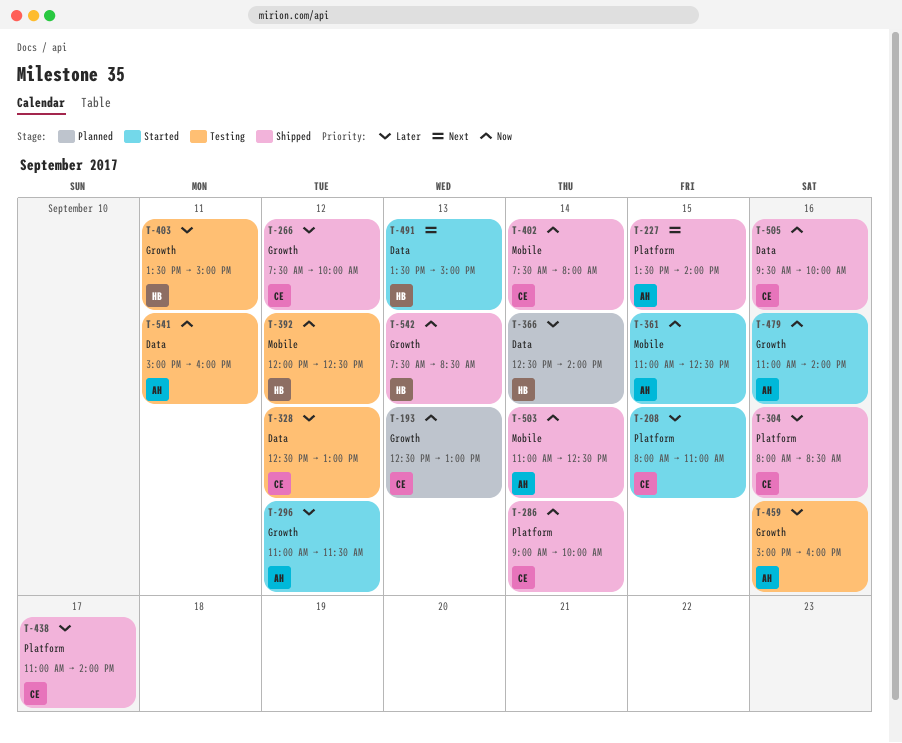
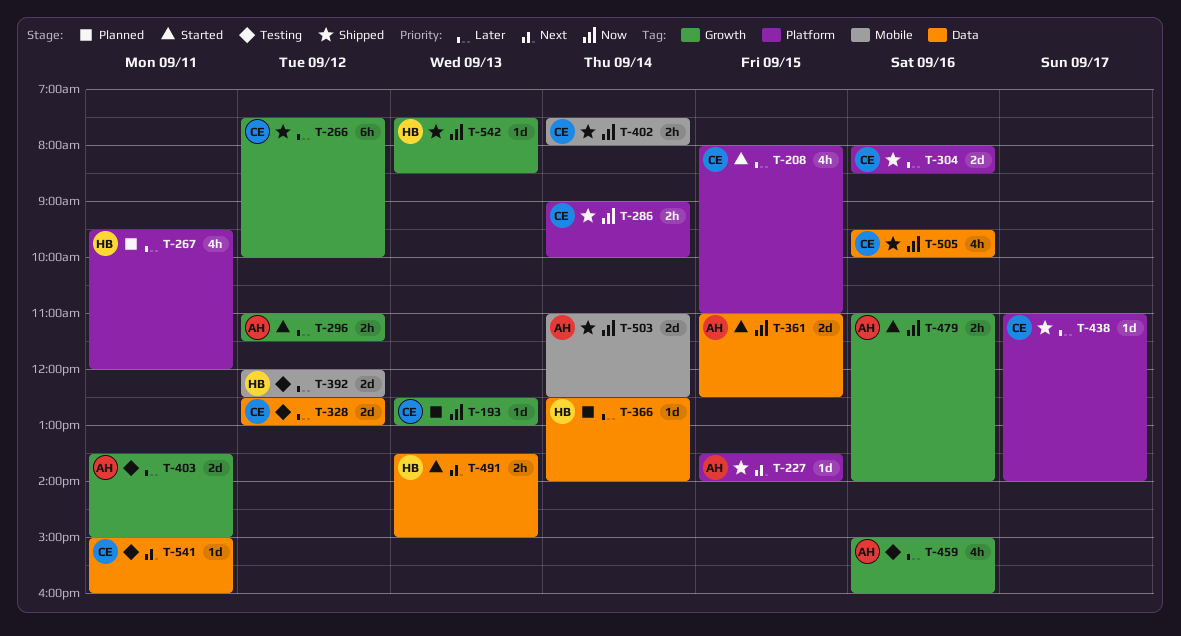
T-267: none -> present
T-361, label: Mobile -> Data
T-392, priority: Now -> Later
T-403, owner: HB -> AH
T-541, owner: AH -> CE
T-541, priority: Now -> Next

